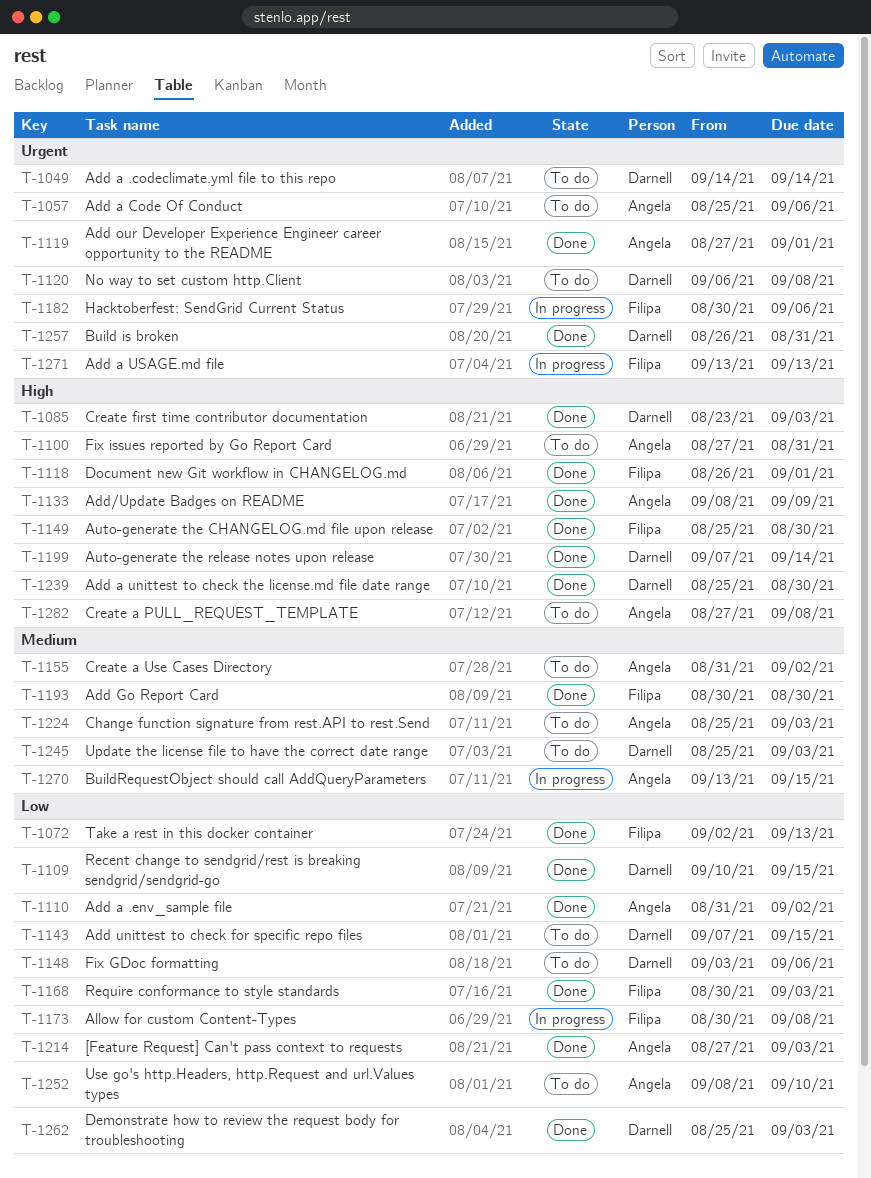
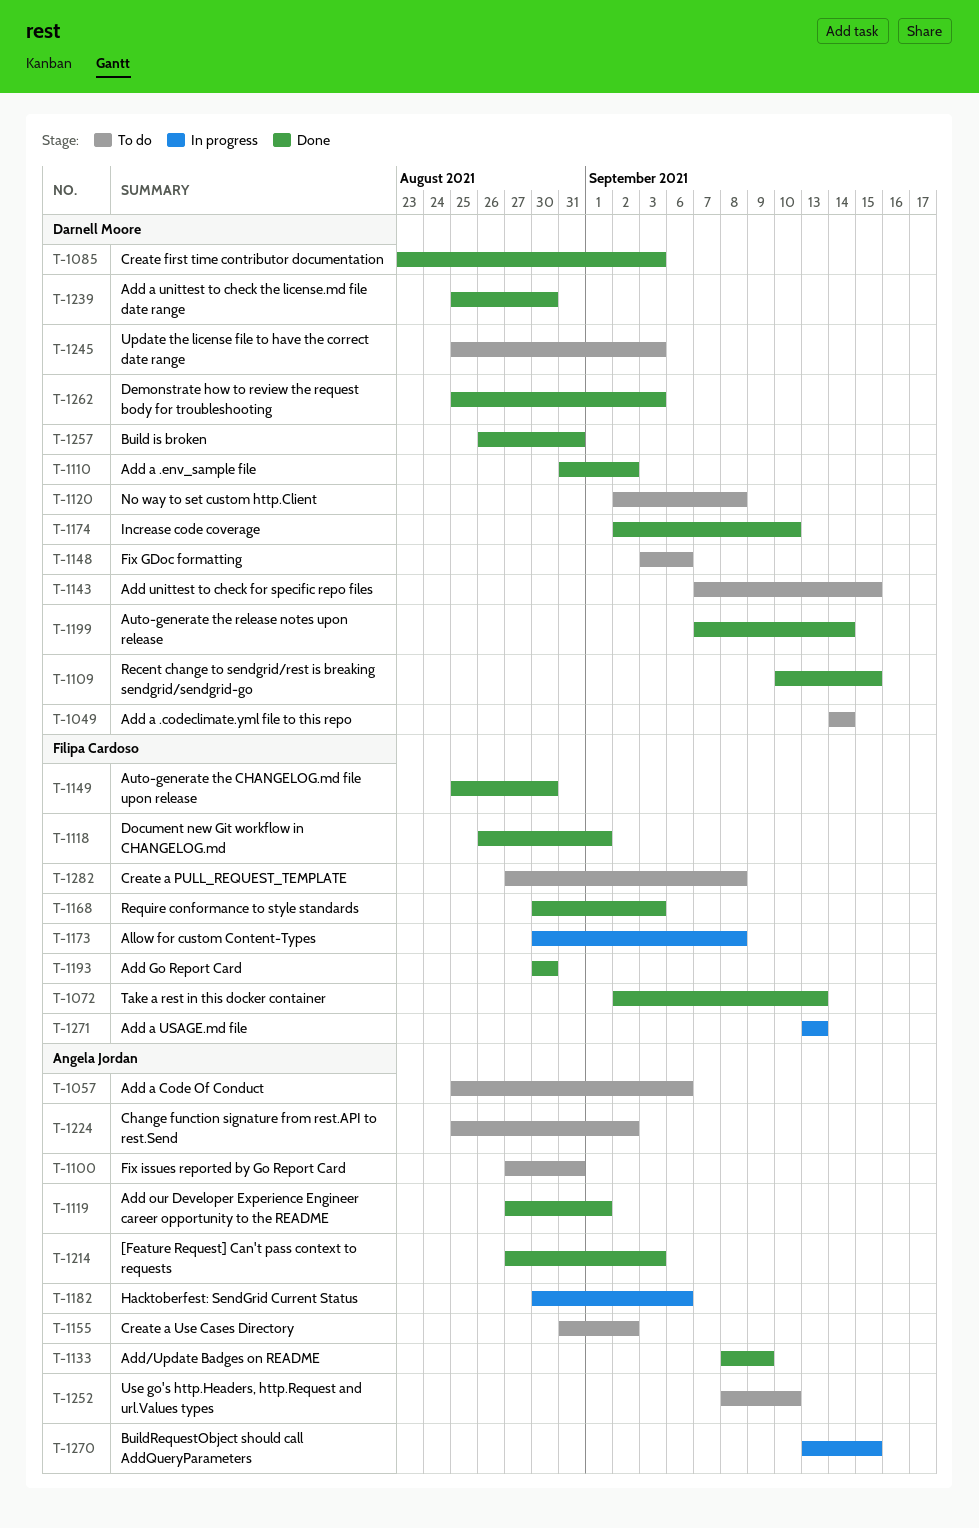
T-1110, owner: Angela Jordan -> Darnell Moore
T-1120, start: Sep 6 -> Sep 2
T-1174: none -> present
T-1182, owner: Filipa Cardoso -> Angela Jordan
T-1224, due: Sep 3 -> Sep 2
T-1282, owner: Angela Jordan -> Filipa Cardoso

